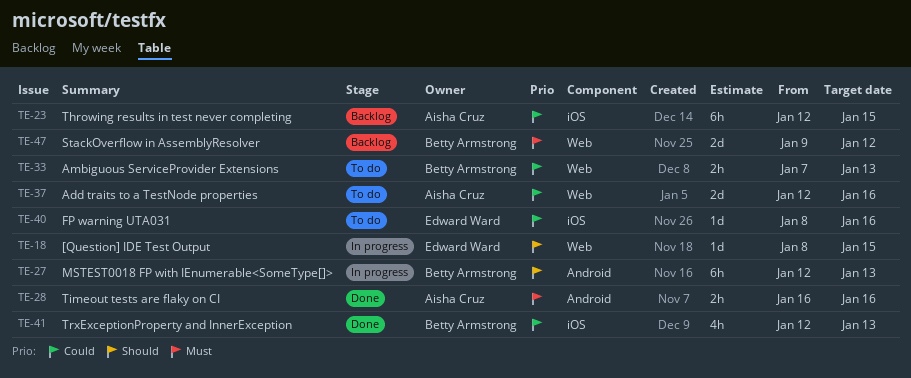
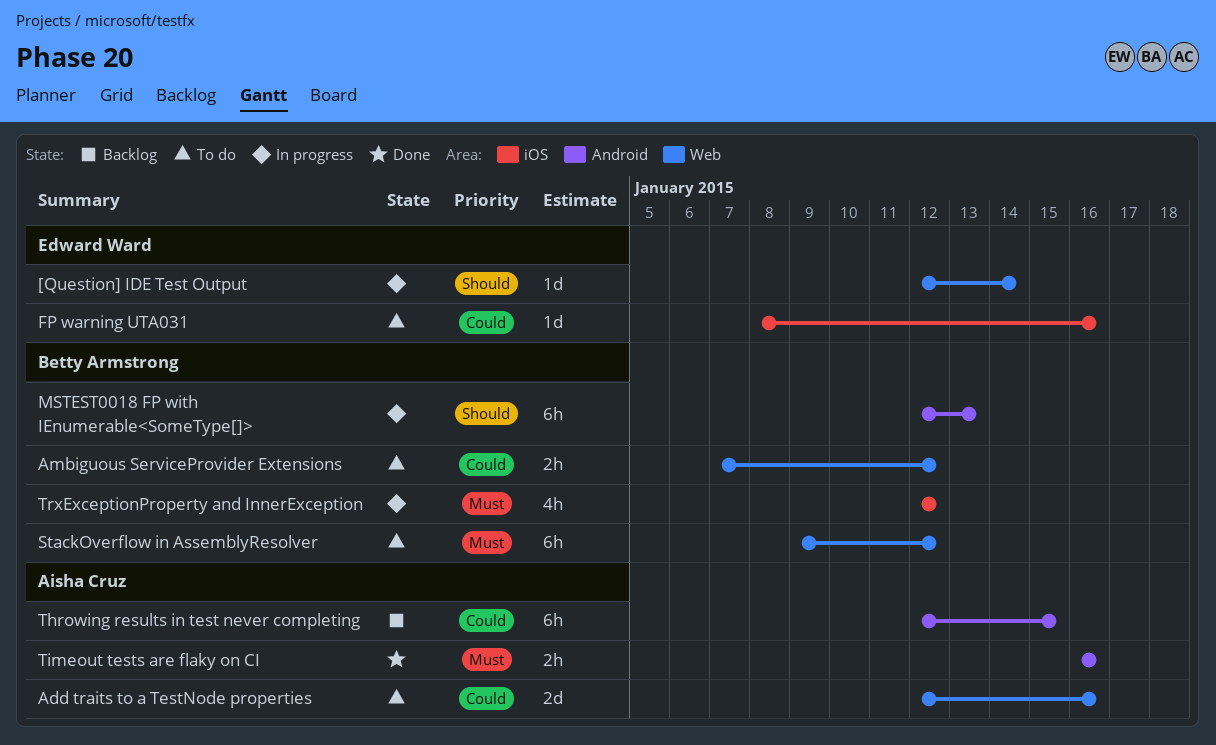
[Question] IDE Test Output, start: Jan 8 -> Jan 12
[Question] IDE Test Output, due: Jan 15 -> Jan 14
Ambiguous ServiceProvider Extensions, due: Jan 13 -> Jan 12
StackOverflow in AssemblyResolver, status: Backlog -> To do
StackOverflow in AssemblyResolver, estimate: 2d -> 6h
Throwing results in test never completing, label: iOS -> Android
TrxExceptionProperty and InnerException, status: Done -> In progress
TrxExceptionProperty and InnerException, priority: Could -> Must
TrxExceptionProperty and InnerException, due: Jan 13 -> Jan 12

